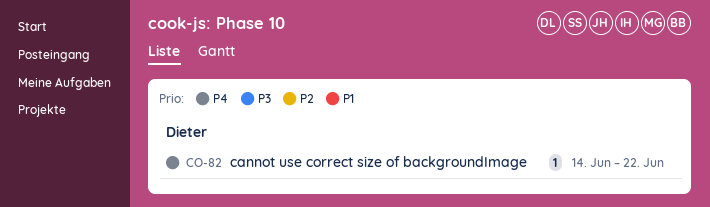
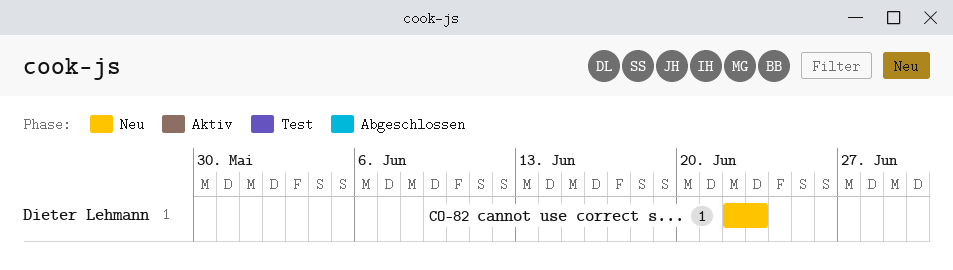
CO-82, start: Jun 14 -> Jun 22
CO-82, due: Jun 22 -> Jun 23

